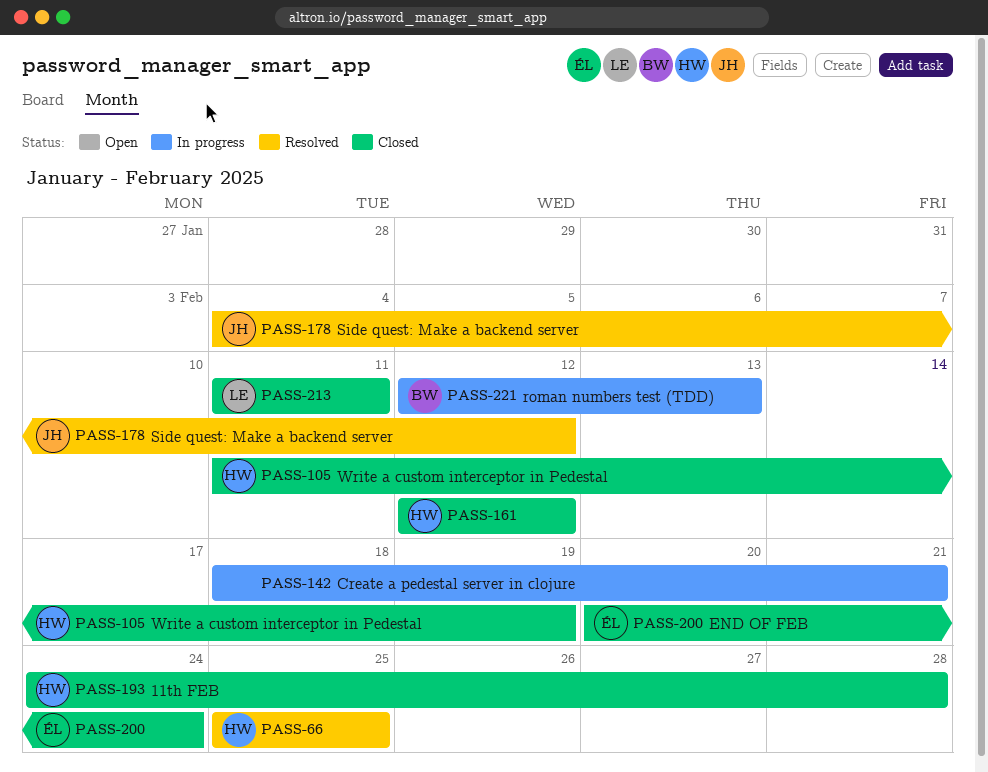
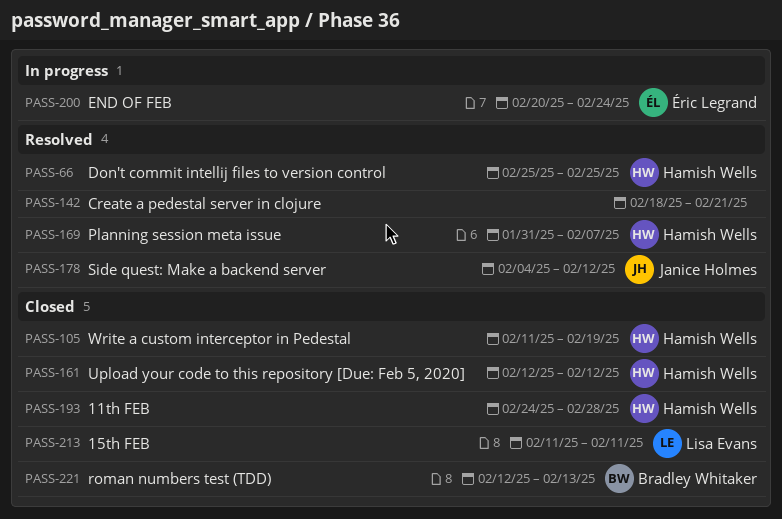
PASS-142, status: In progress -> Resolved
PASS-169: none -> present
PASS-200, status: Closed -> In progress
PASS-221, status: In progress -> Closed

